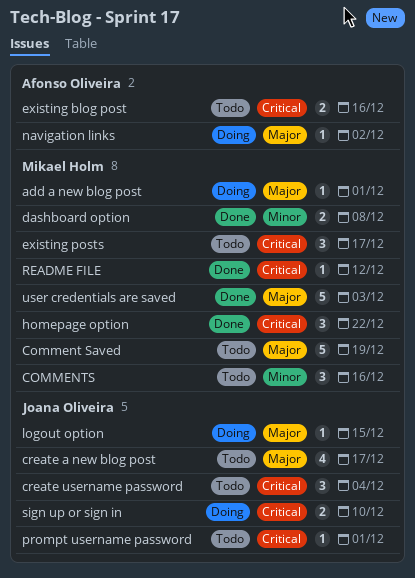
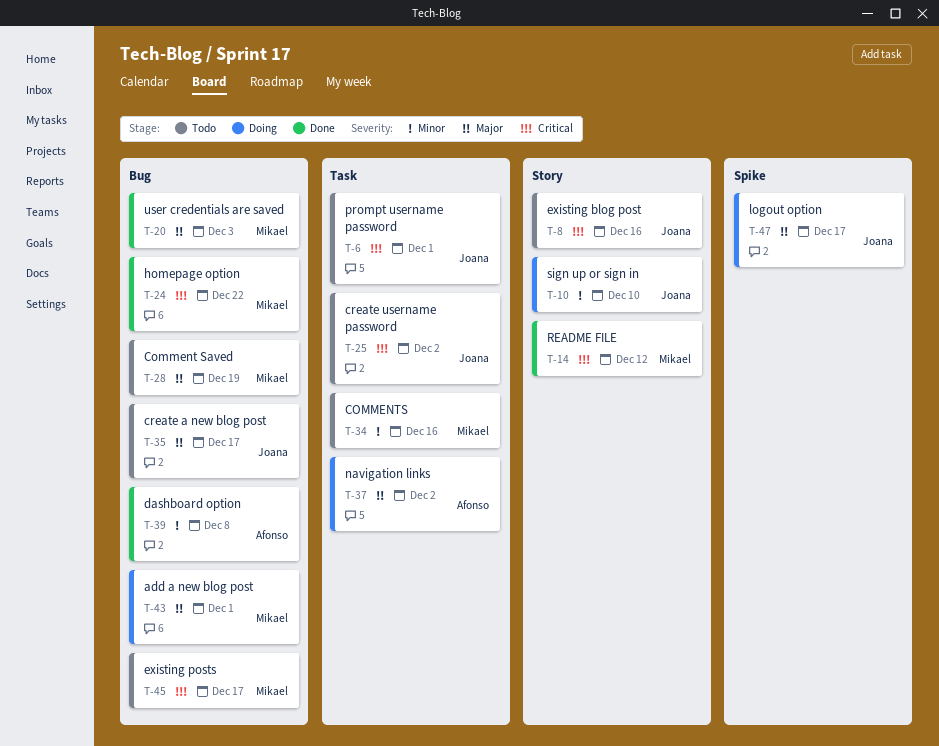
create username password, due: Dec 4 -> Dec 2
dashboard option, owner: Mikael Holm -> Afonso Oliveira
existing blog post, owner: Afonso Oliveira -> Joana Oliveira
logout option, due: Dec 15 -> Dec 17
sign up or sign in, priority: Critical -> Minor

